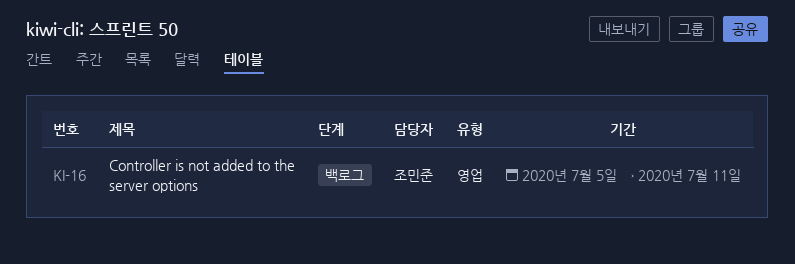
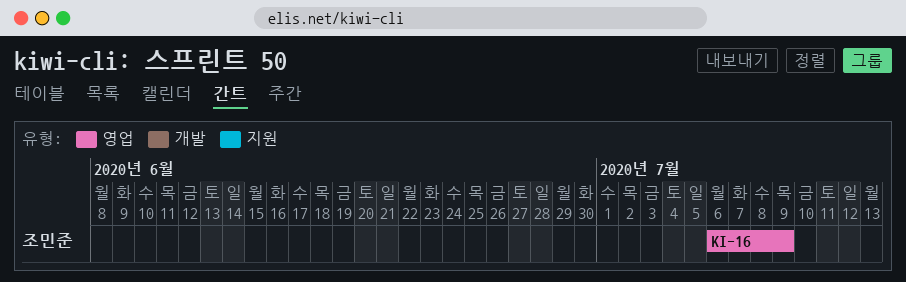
KI-16, start: Jul 5 -> Jul 6
KI-16, due: Jul 11 -> Jul 9

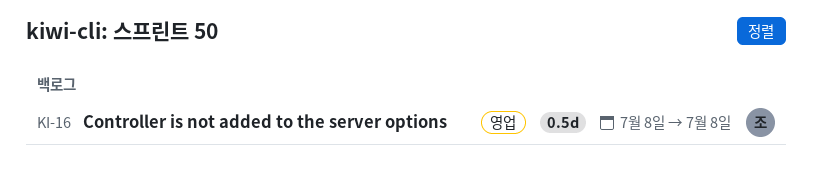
KI-16, start: Jul 6 -> Jul 8
KI-16, due: Jul 9 -> Jul 8

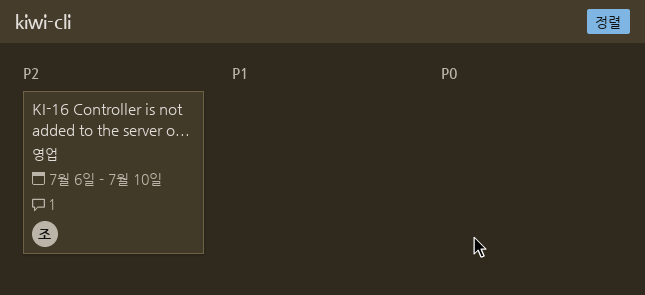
KI-16, start: Jul 8 -> Jul 6
KI-16, due: Jul 8 -> Jul 10

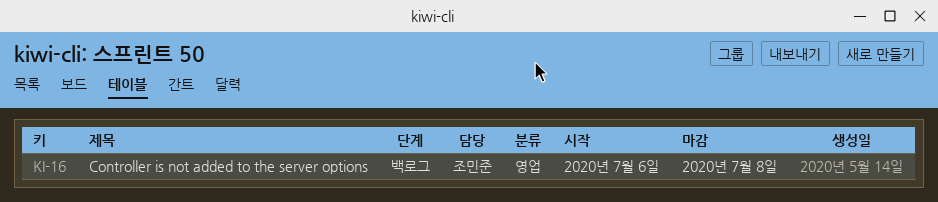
KI-16, due: Jul 10 -> Jul 8

